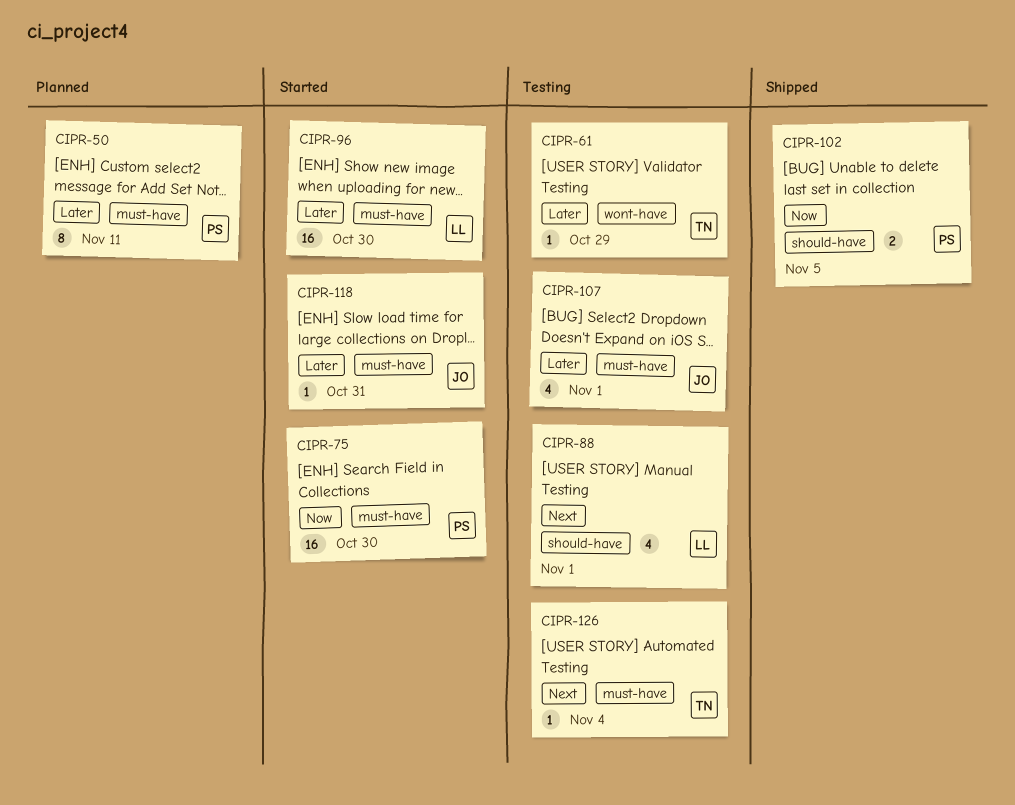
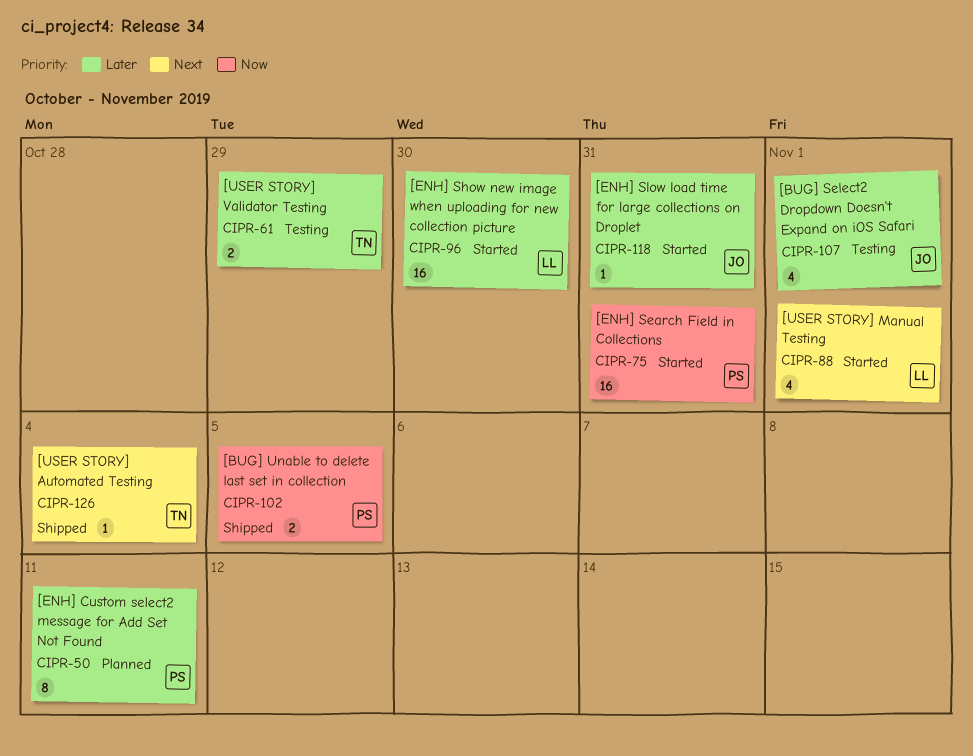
CIPR-61, estimate: 1 -> 2
CIPR-75, due: Oct 30 -> Oct 31
CIPR-88, status: Testing -> Started
CIPR-126, status: Testing -> Shipped

